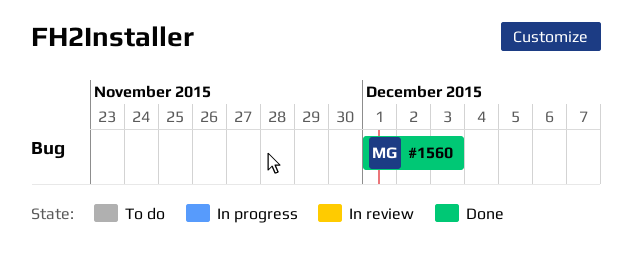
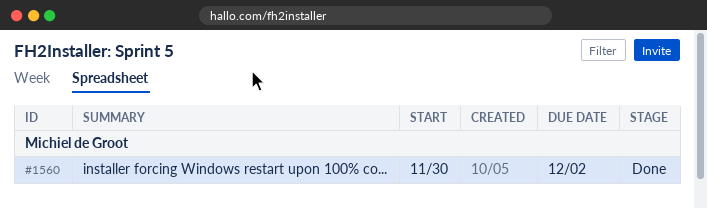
#1560, start: Dec 1 -> Nov 30
#1560, due: Dec 3 -> Dec 2

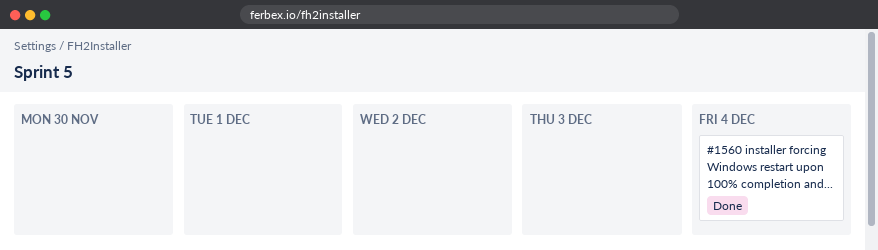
#1560, due: Dec 2 -> Dec 4

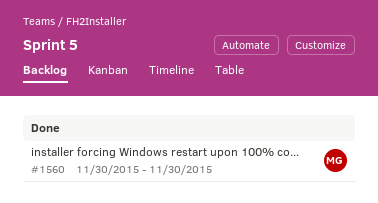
#1560, due: Dec 4 -> Nov 30

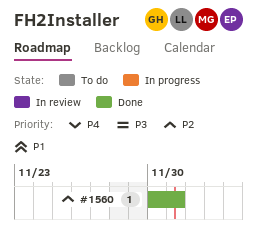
#1560, due: Nov 30 -> Dec 1

